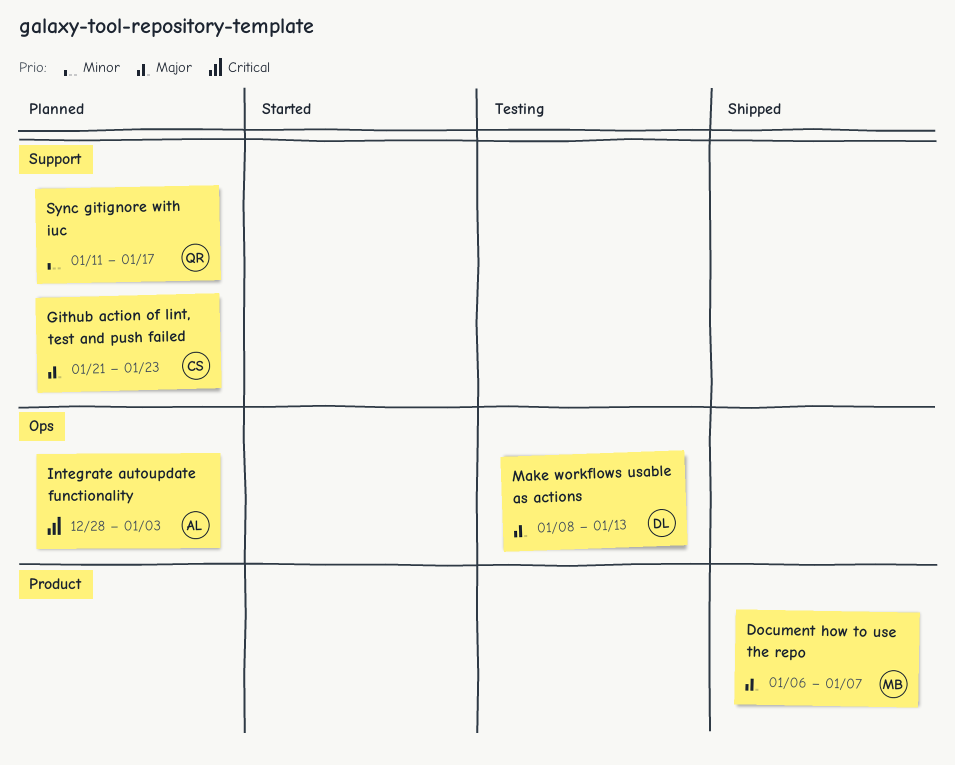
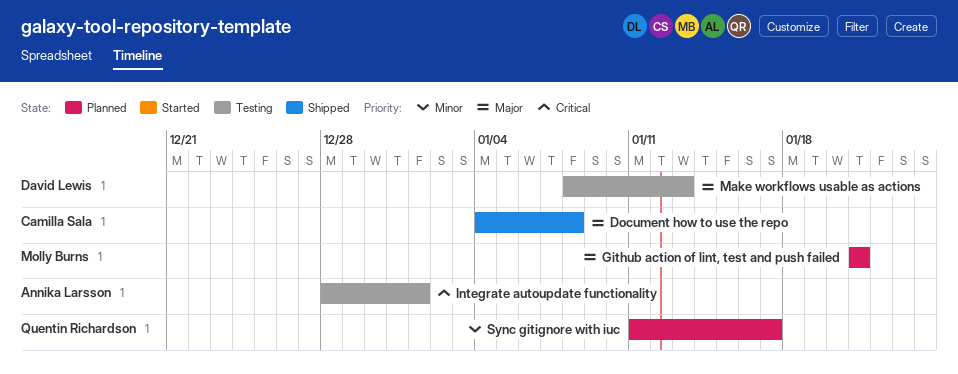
Document how to use the repo, owner: Molly Burns -> Camilla Sala
Document how to use the repo, start: Jan 6 -> Jan 4
Document how to use the repo, due: Jan 7 -> Jan 8
Github action of lint, test and push failed, owner: Camilla Sala -> Molly Burns
Github action of lint, test and push failed, due: Jan 23 -> Jan 21
Integrate autoupdate functionality, status: Planned -> Testing
Integrate autoupdate functionality, due: Jan 3 -> Jan 1

